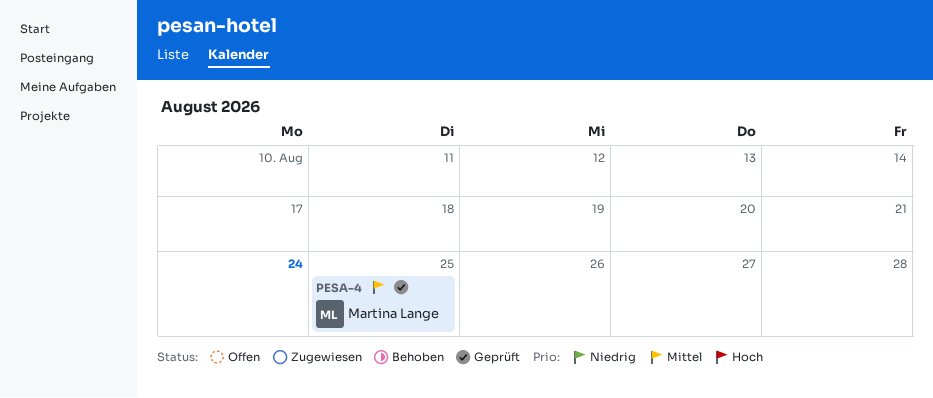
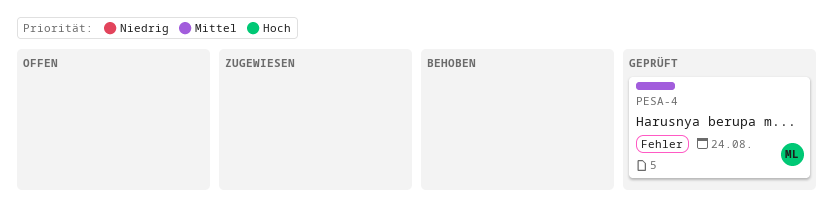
PESA-4, due: Aug 25 -> Aug 24

